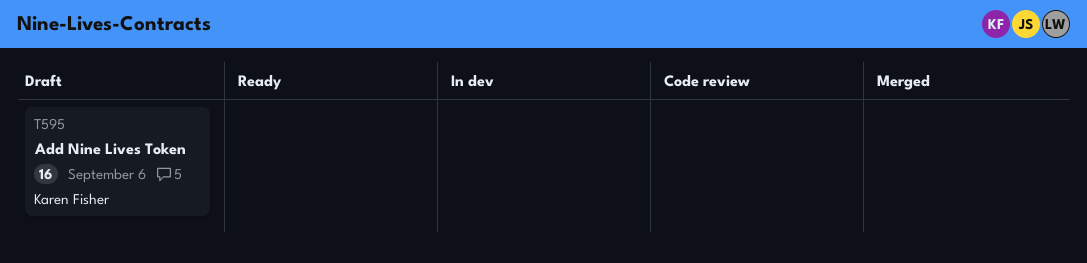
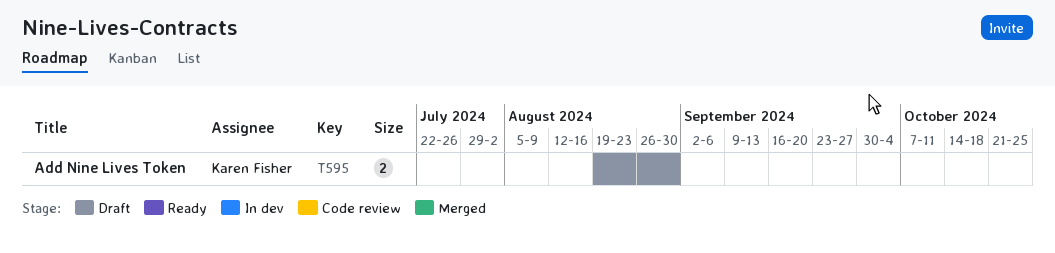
T595, estimate: 16 -> 2
T595, due: Sep 6 -> Aug 30

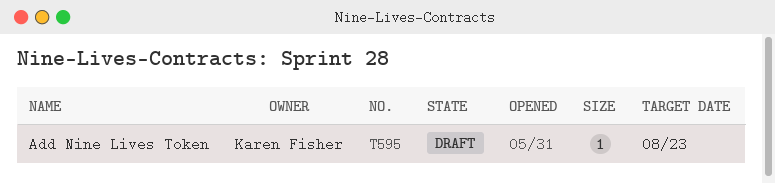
T595, estimate: 2 -> 1
T595, due: Aug 30 -> Aug 23

